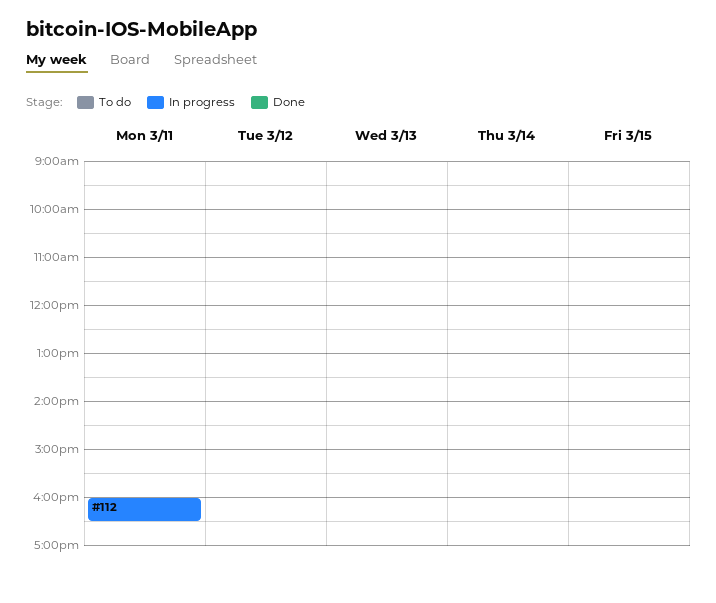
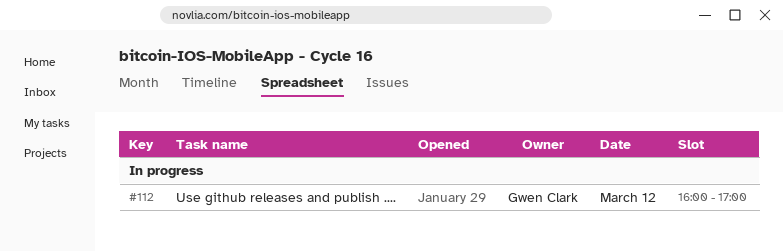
#112, day: Mar 11 -> Mar 12
#112, ends: 16:30 -> 17:00

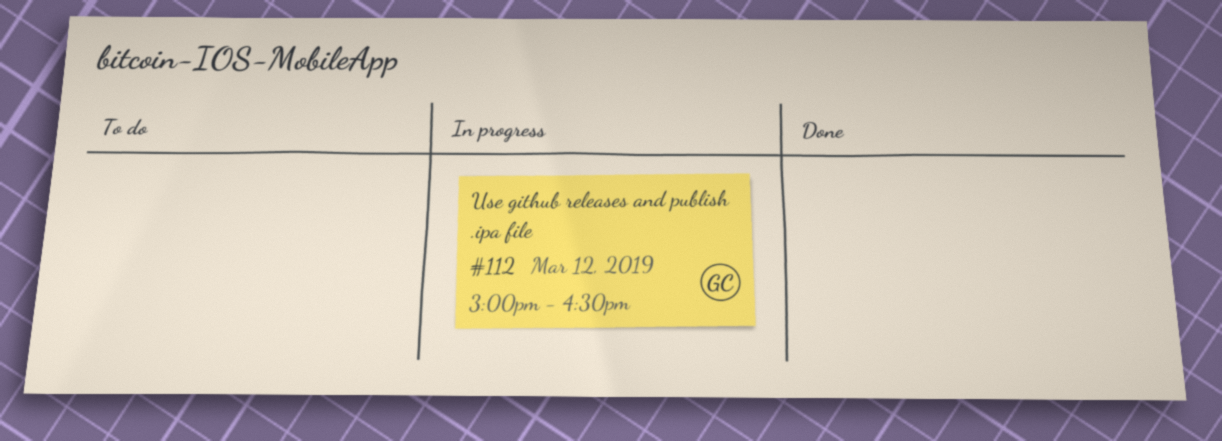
#112, begins: 16:00 -> 15:00
#112, ends: 17:00 -> 16:30

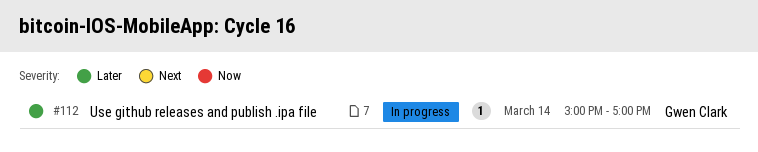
#112, day: Mar 12 -> Mar 14
#112, ends: 16:30 -> 17:00

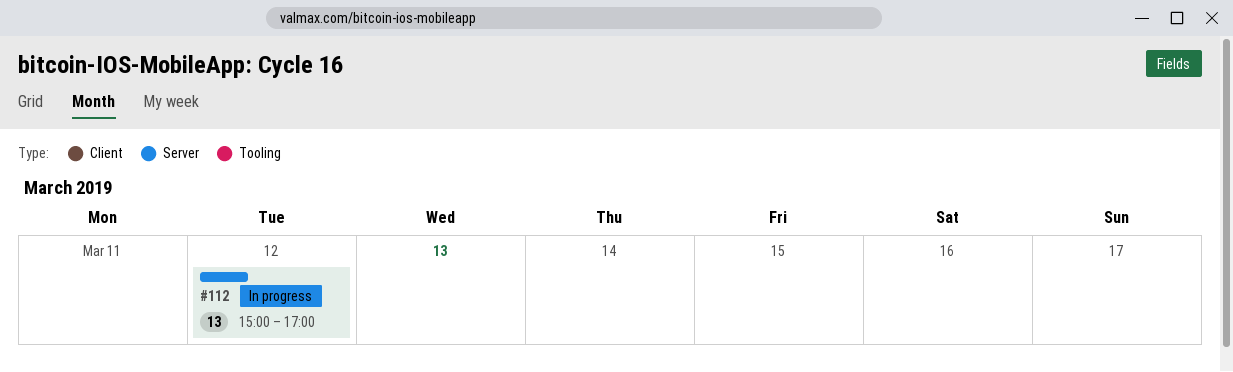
#112, estimate: 1 -> 13
#112, day: Mar 14 -> Mar 12

